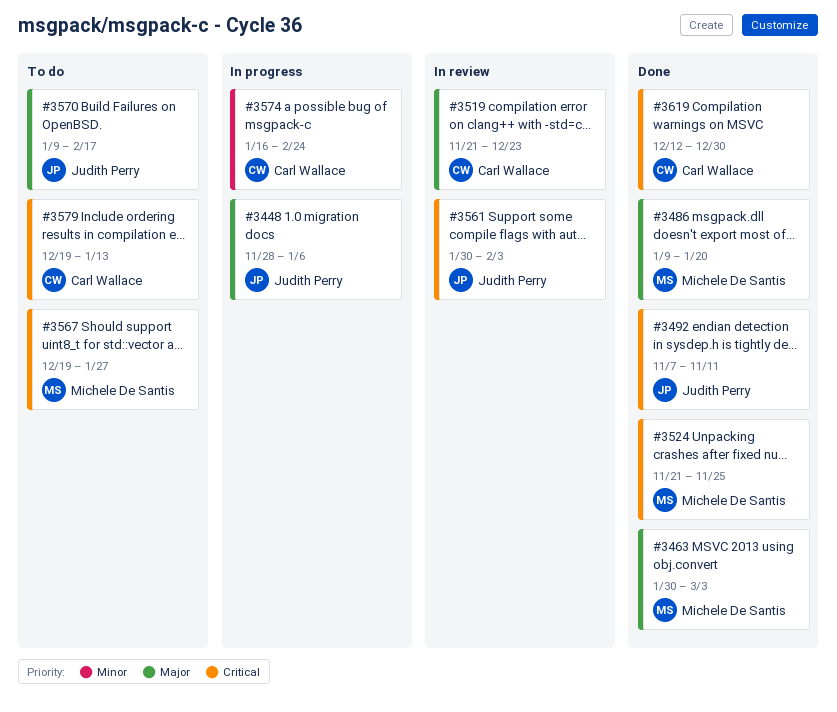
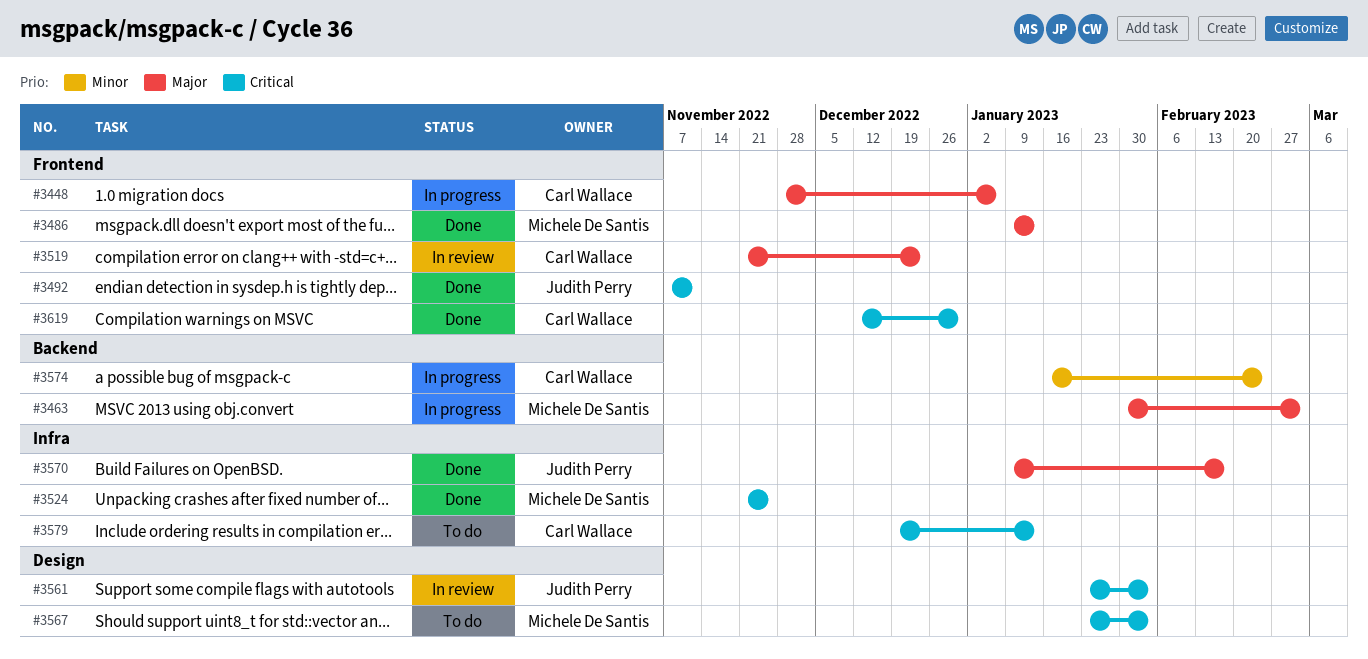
#3448, owner: Judith Perry -> Carl Wallace
#3463, status: Done -> In progress
#3486, due: Jan 20 -> Jan 13
#3561, start: Jan 30 -> Jan 23
#3567, start: Dec 19 -> Jan 23
#3567, due: Jan 27 -> Feb 3
#3570, status: To do -> Done

